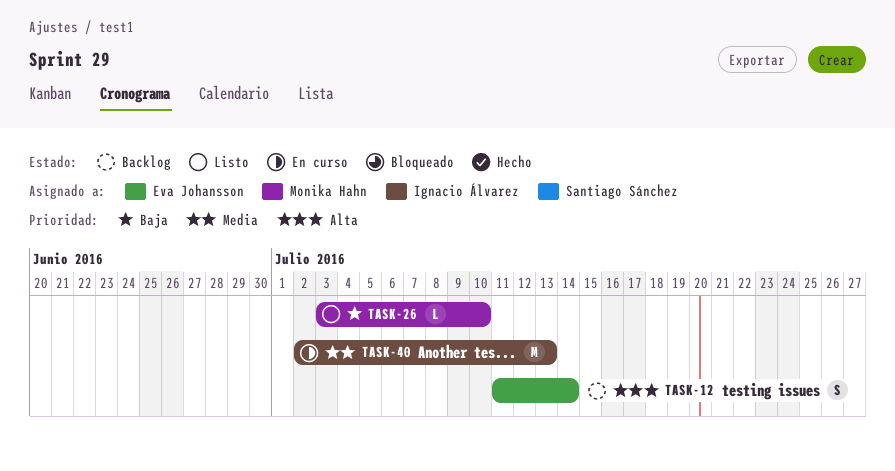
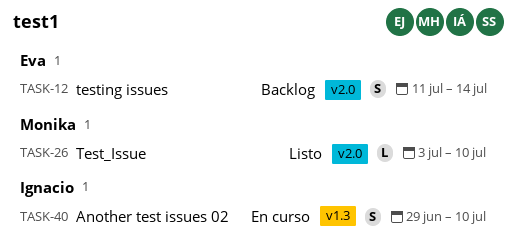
TASK-40, estimate: M -> S
TASK-40, start: Jul 2 -> Jun 29
TASK-40, due: Jul 13 -> Jul 10

